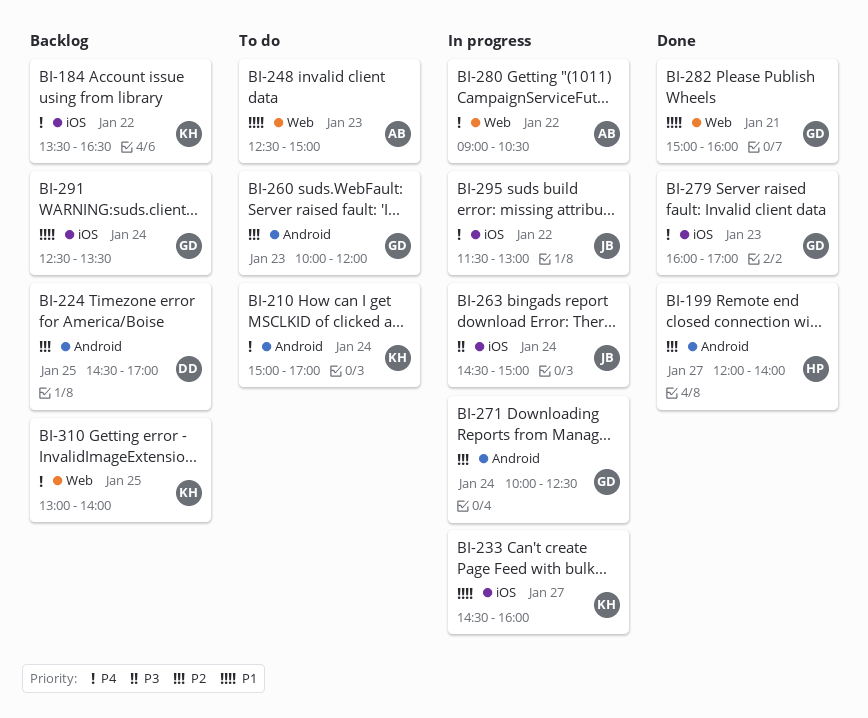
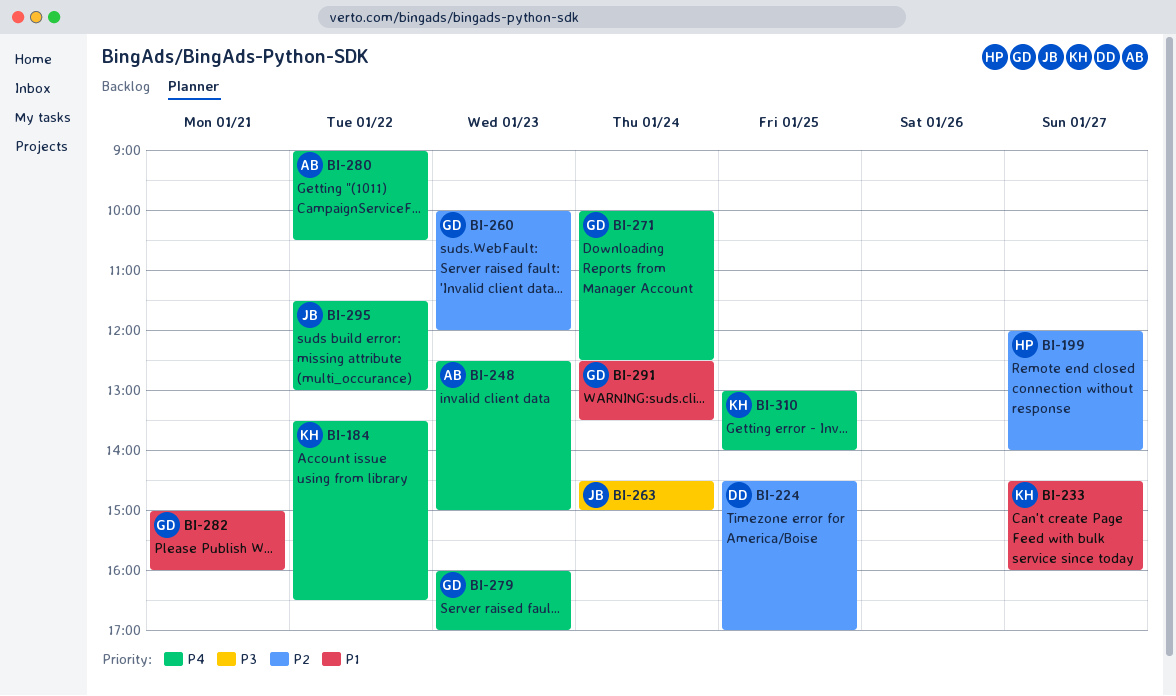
BI-210: present -> none
BI-248, priority: P1 -> P4
BI-271, priority: P2 -> P4

